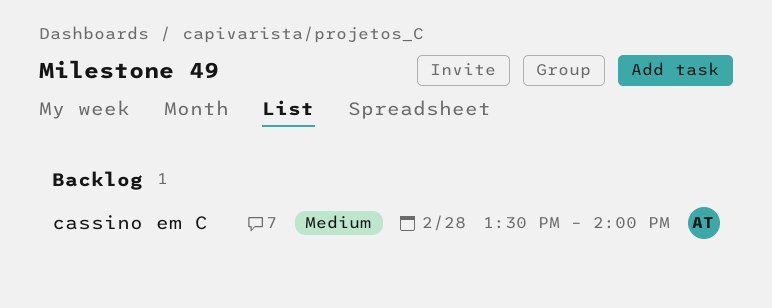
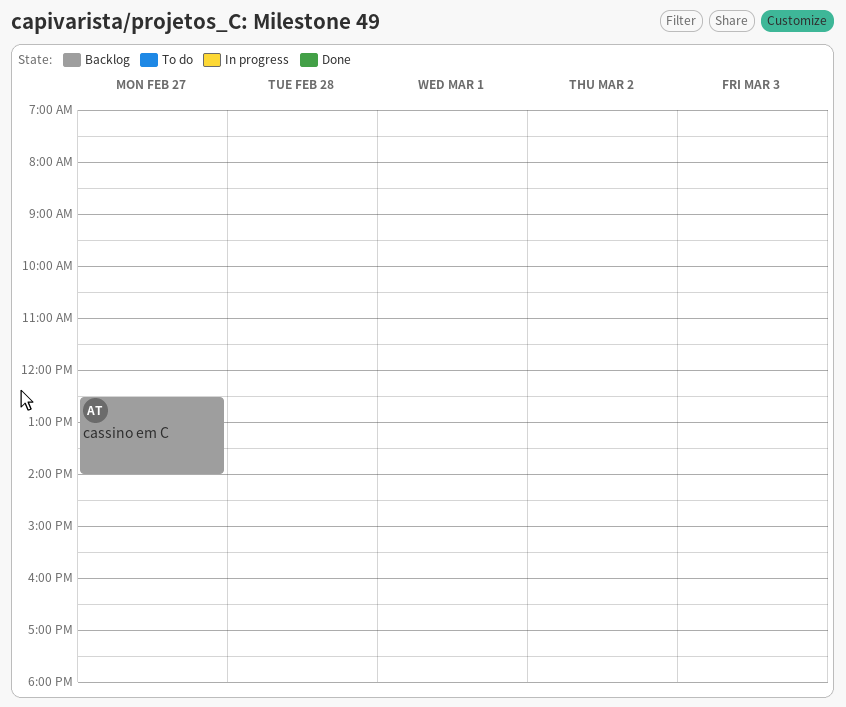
cassino em C, day: Feb 28 -> Feb 27
cassino em C, begins: 13:30 -> 12:30

